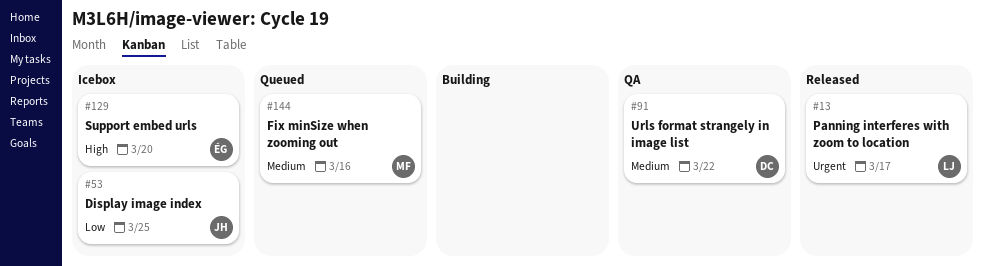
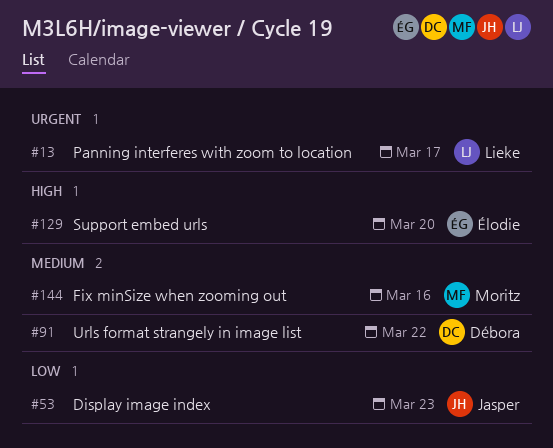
#53, due: Mar 25 -> Mar 23

